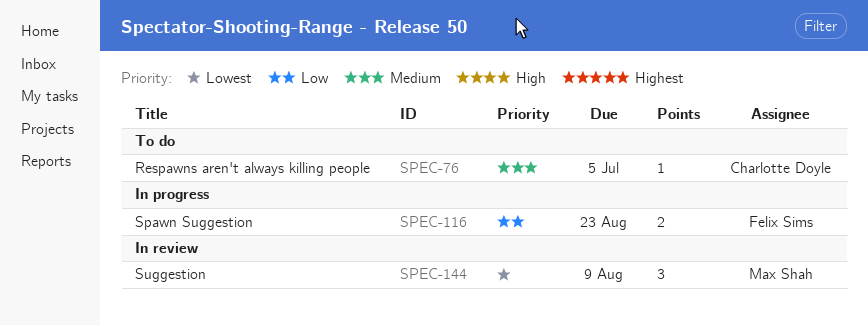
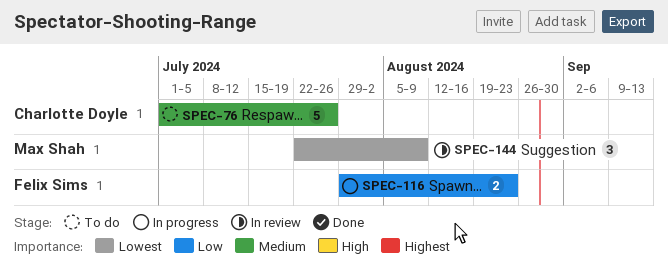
SPEC-76, estimate: 1 -> 5
SPEC-76, due: Jul 5 -> Jul 26

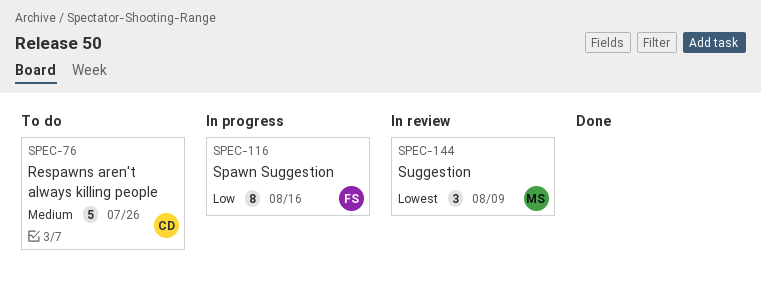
SPEC-116, estimate: 2 -> 8
SPEC-116, due: Aug 23 -> Aug 16

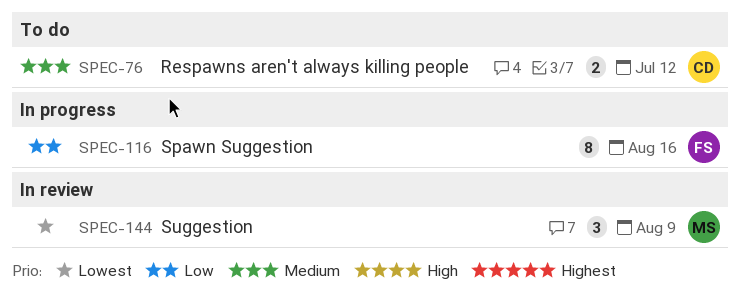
SPEC-76, estimate: 5 -> 2
SPEC-76, due: Jul 26 -> Jul 12

